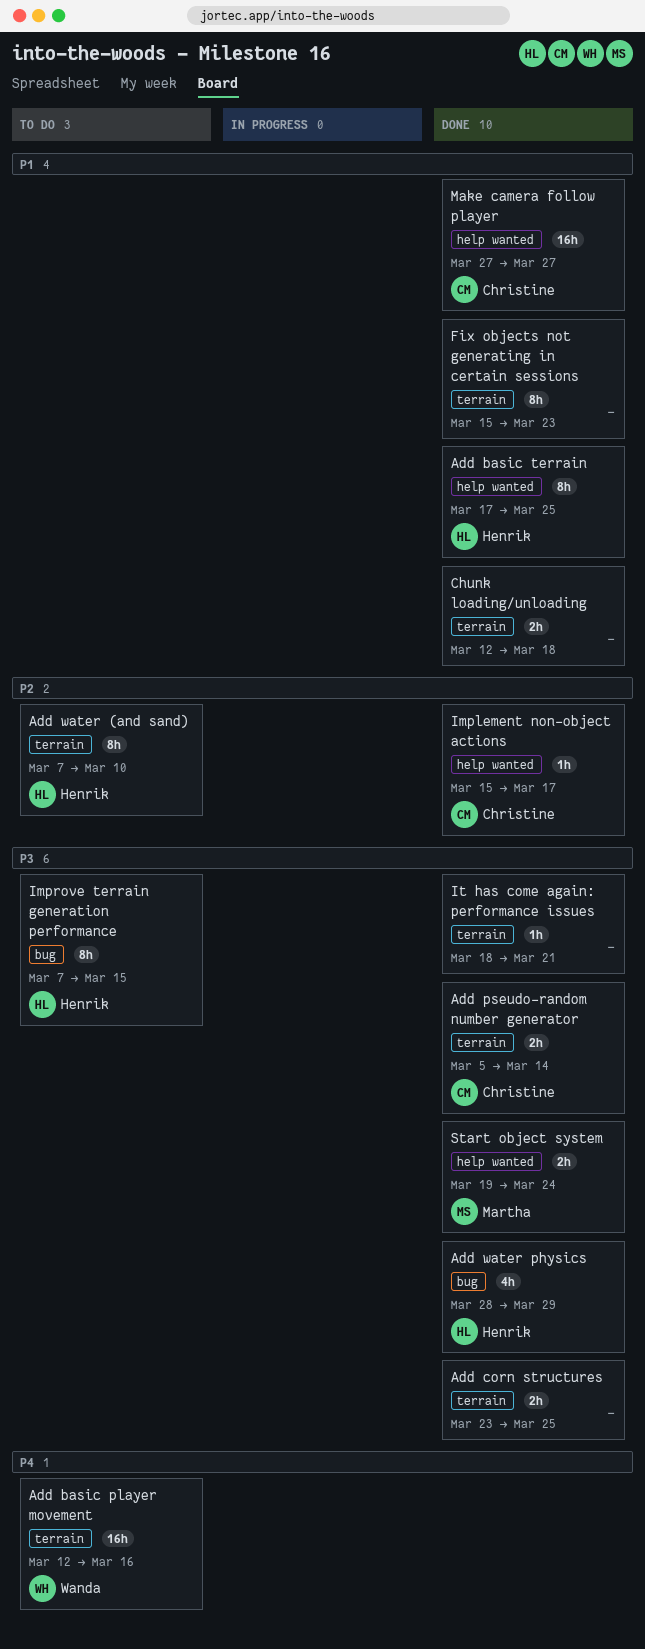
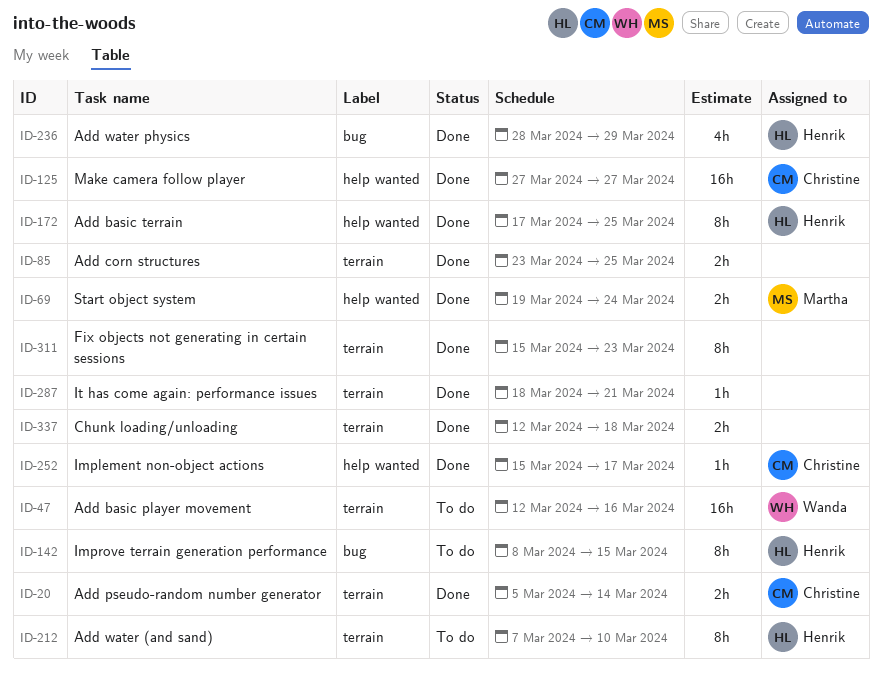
Improve terrain generation performance, start: Mar 7 -> Mar 8

